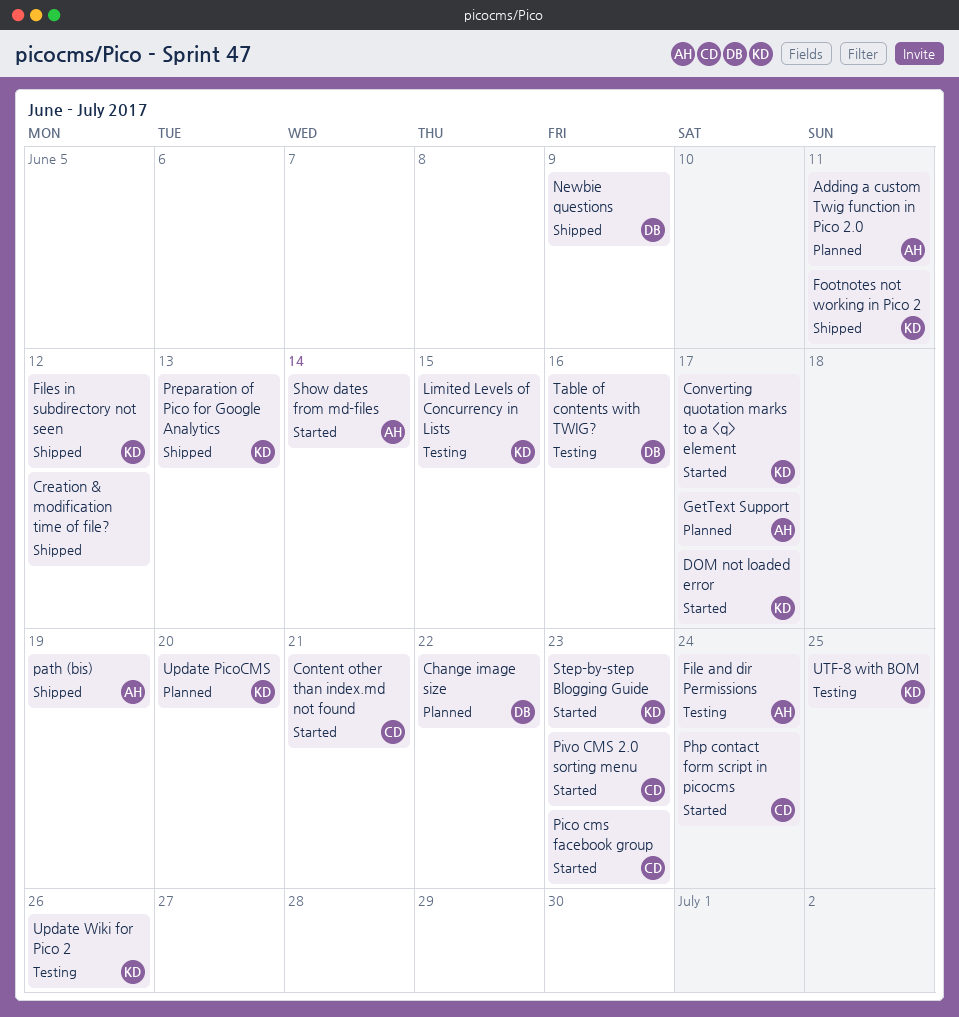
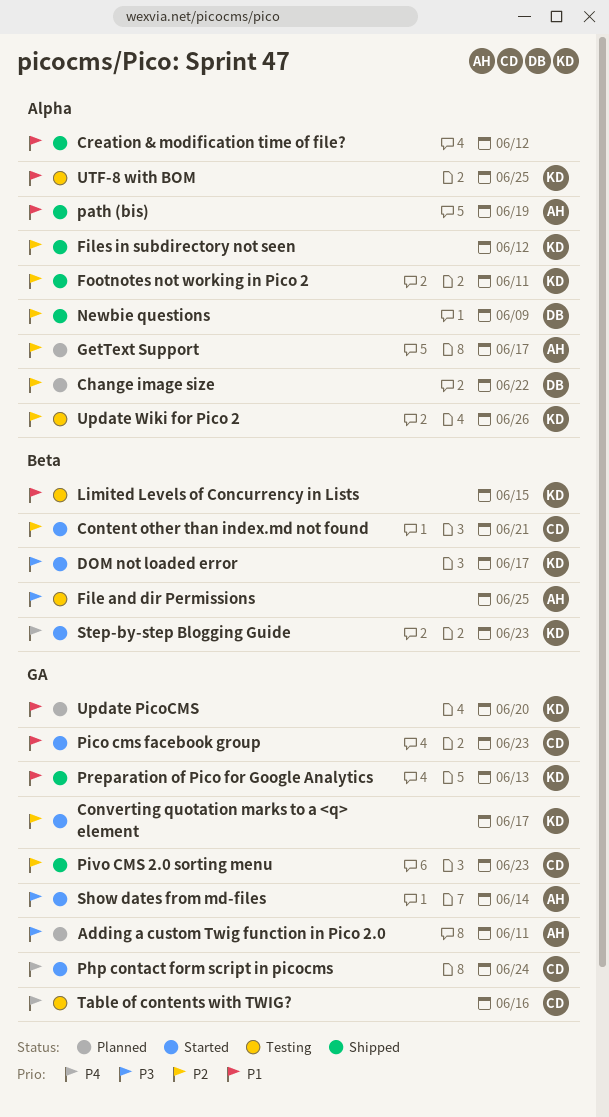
File and dir Permissions, due: Jun 24 -> Jun 25
Pivo CMS 2.0 sorting menu, status: Started -> Shipped
Table of contents with TWIG?, owner: DB -> CD

